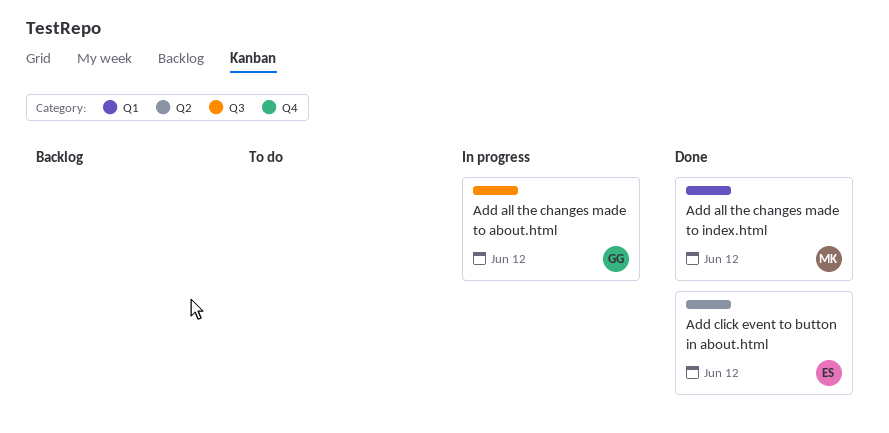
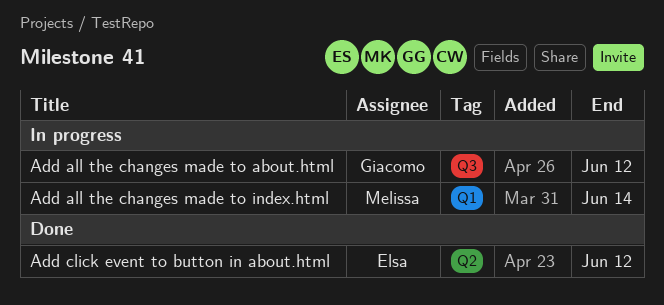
Add all the changes made to index.html, status: Done -> In progress
Add all the changes made to index.html, due: Jun 12 -> Jun 14

